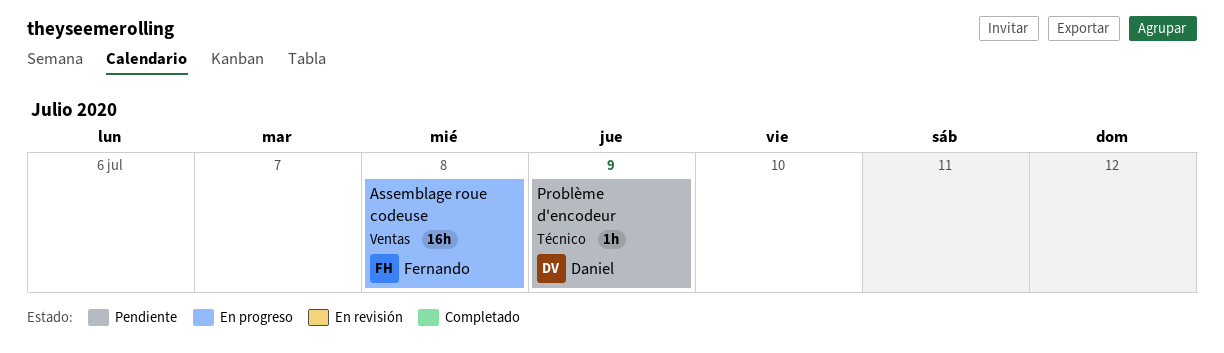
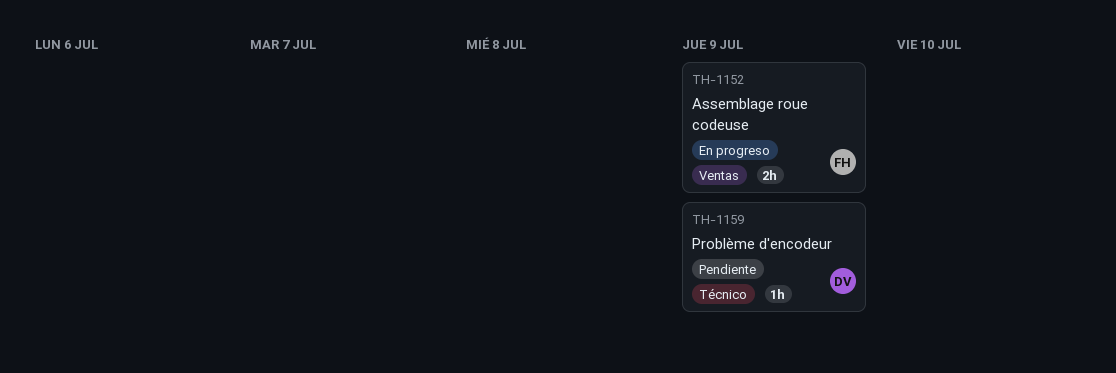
Assemblage roue codeuse, estimate: 16h -> 2h
Assemblage roue codeuse, due: Jul 8 -> Jul 9

